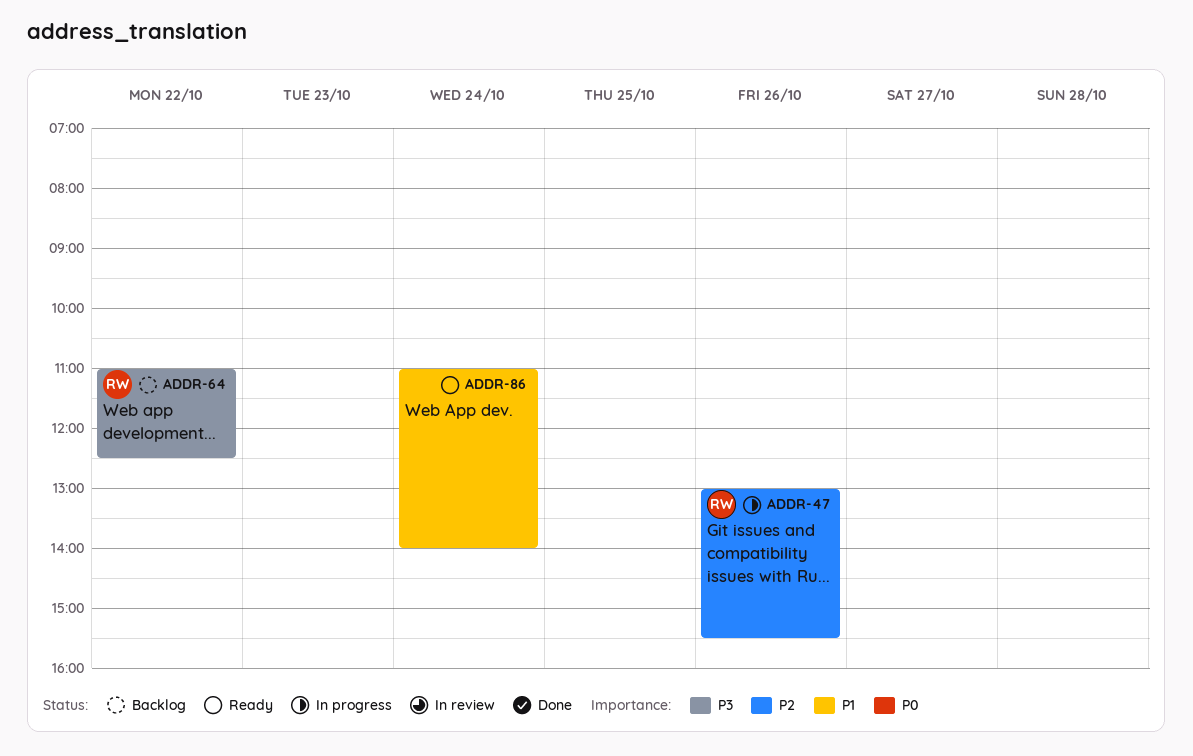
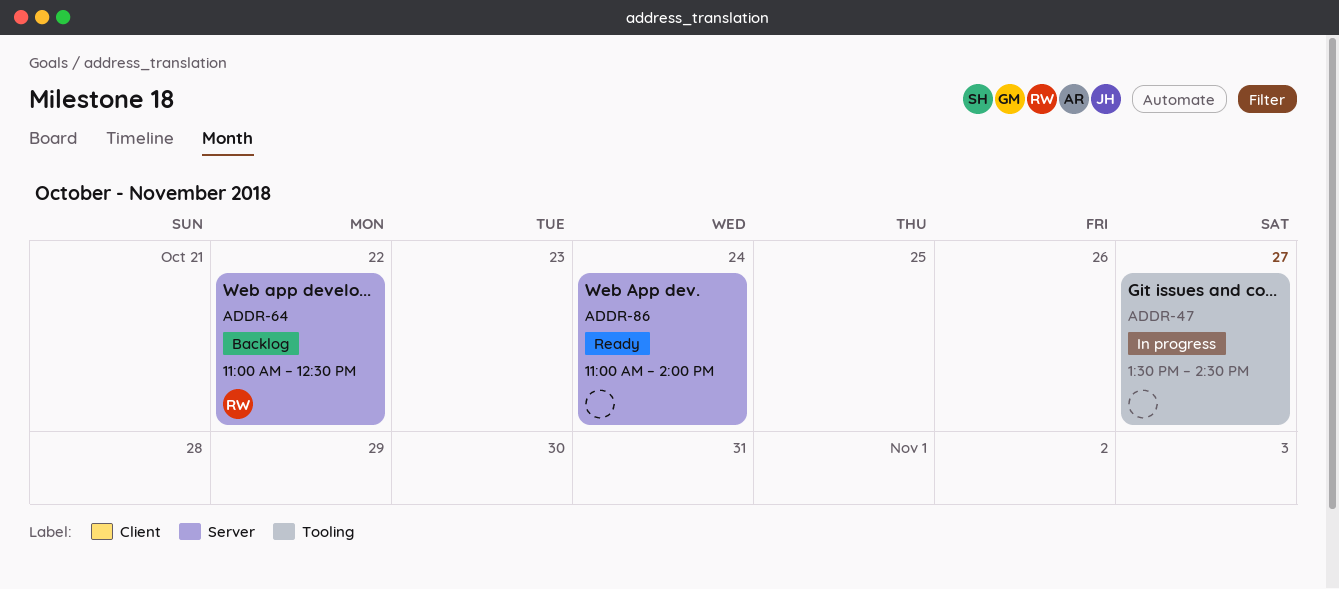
ADDR-47, owner: RW -> none
ADDR-47, day: Oct 26 -> Oct 27
ADDR-47, begins: 13:00 -> 13:30
ADDR-47, ends: 15:30 -> 14:30

